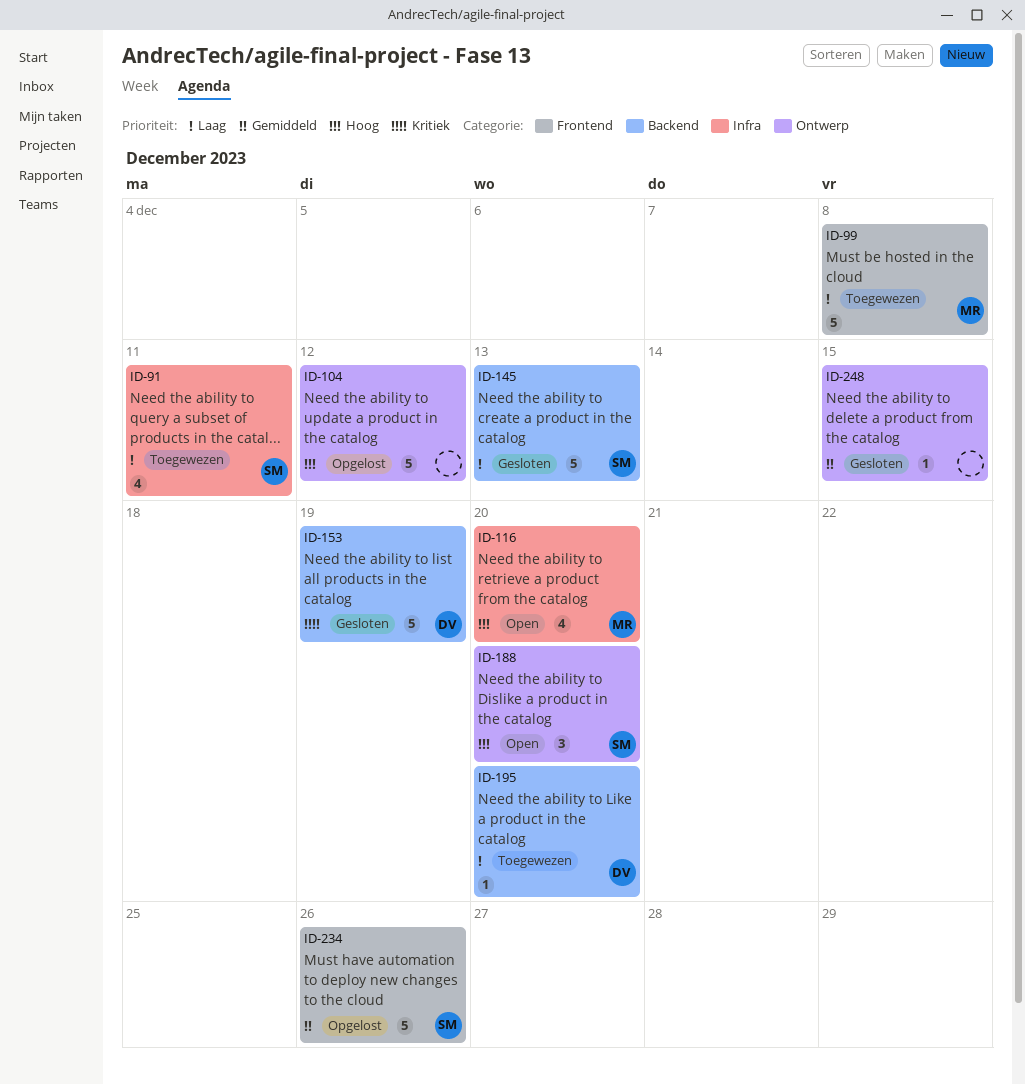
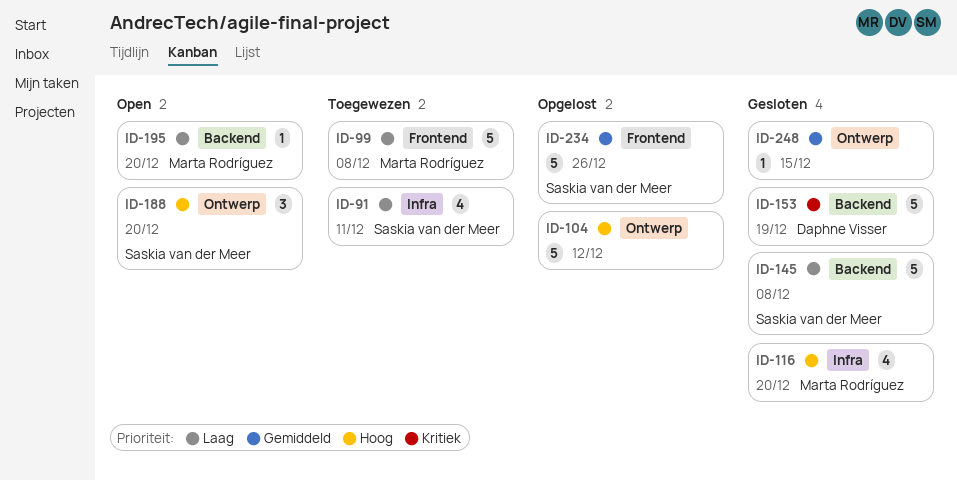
ID-116, status: Open -> Gesloten
ID-145, due: Dec 13 -> Dec 8
ID-195, status: Toegewezen -> Open
ID-195, owner: Daphne Visser -> Marta Rodríguez

